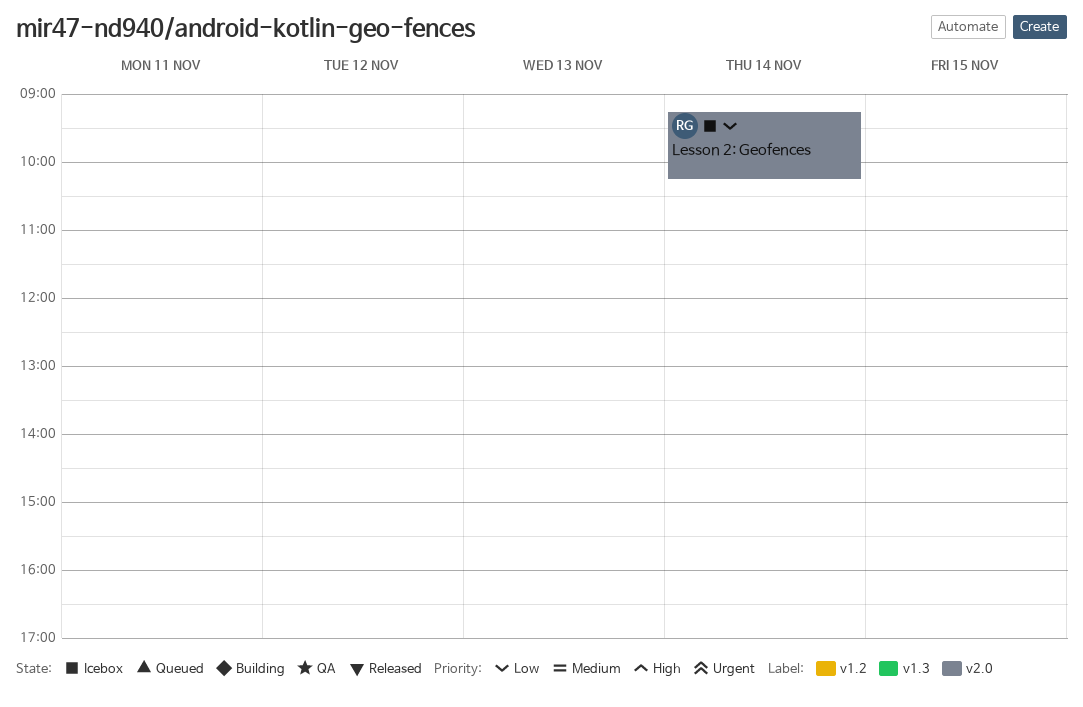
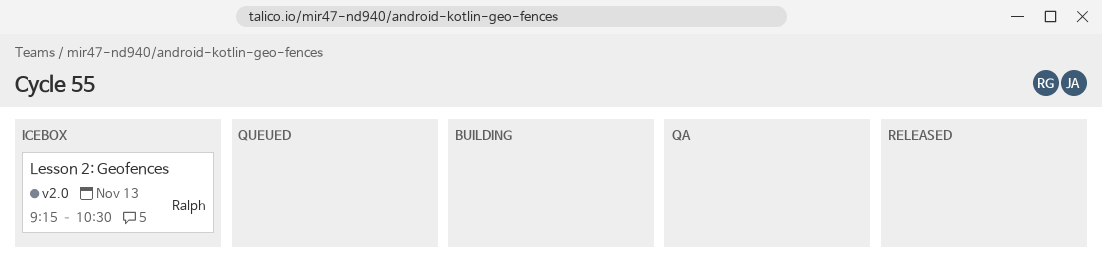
Lesson 2: Geofences, day: Nov 14 -> Nov 13
Lesson 2: Geofences, ends: 10:15 -> 10:30

